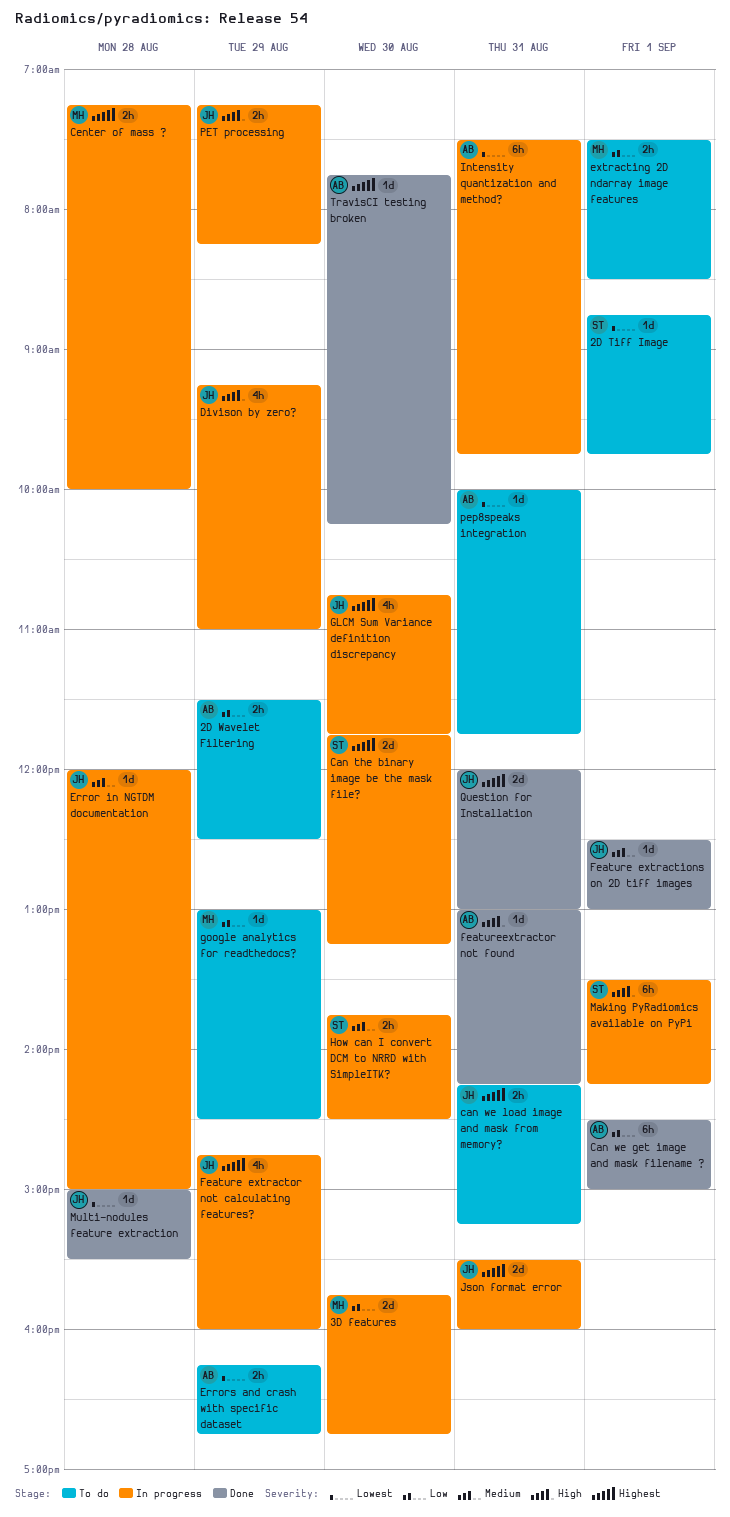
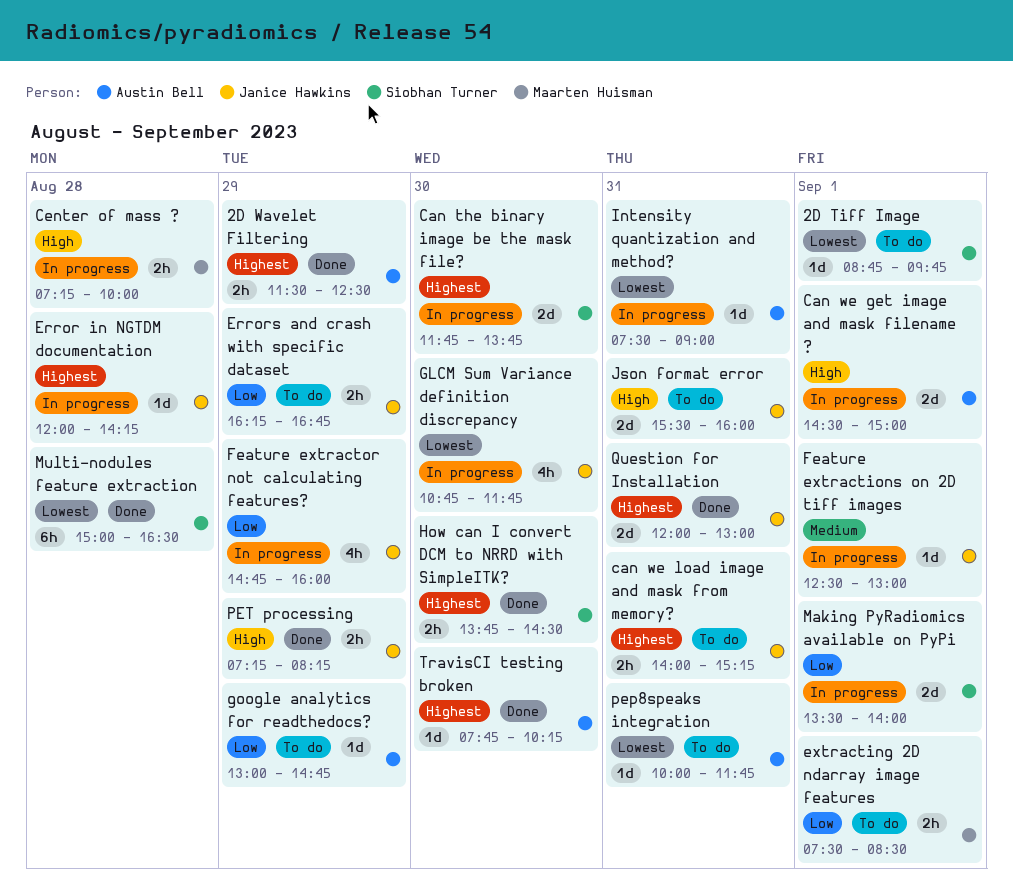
2D Wavelet Filtering, status: To do -> Done
2D Wavelet Filtering, priority: Low -> Highest
3D features: present -> none
Can the binary image be the mask file?, ends: 13:15 -> 13:45
Can we get image and mask filename ?, status: Done -> In progress
Can we get image and mask filename ?, priority: Low -> High
Can we get image and mask filename ?, estimate: 6h -> 2d
can we load image and mask from memory?, begins: 14:15 -> 14:00
Center of mass ?, priority: Highest -> High
Divison by zero?: present -> none
Error in NGTDM documentation, priority: Medium -> Highest
Error in NGTDM documentation, ends: 15:00 -> 14:15
Errors and crash with specific dataset, owner: Austin Bell -> Janice Hawkins
Errors and crash with specific dataset, priority: Lowest -> Low
Feature extractions on 2D tiff images, status: Done -> In progress
Feature extractor not calculating features?, priority: Highest -> Low
featureextractor not found: present -> none
GLCM Sum Variance definition discrepancy, priority: Highest -> Lowest
google analytics for readthedocs?, owner: Maarten Huisman -> Austin Bell
google analytics for readthedocs?, ends: 14:30 -> 14:45
How can I convert DCM to NRRD with SimpleITK?, status: In progress -> Done
How can I convert DCM to NRRD with SimpleITK?, priority: Medium -> Highest
Intensity quantization and method?, estimate: 6h -> 1d
Intensity quantization and method?, ends: 09:45 -> 09:00
Json format error, status: In progress -> To do
Json format error, priority: Highest -> High
Making PyRadiomics available on PyPi, priority: High -> Low
Making PyRadiomics available on PyPi, estimate: 6h -> 2d
Making PyRadiomics available on PyPi, ends: 14:15 -> 14:00
Multi-nodules feature extraction, owner: Janice Hawkins -> Siobhan Turner
Multi-nodules feature extraction, estimate: 1d -> 6h
Multi-nodules feature extraction, ends: 15:30 -> 16:30
PET processing, status: In progress -> Done

